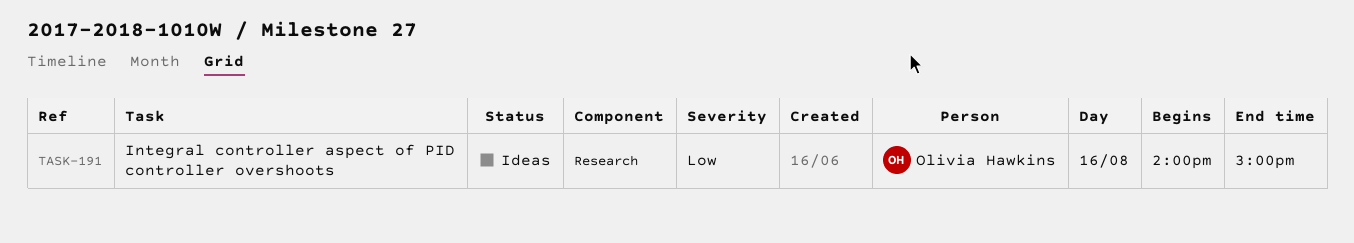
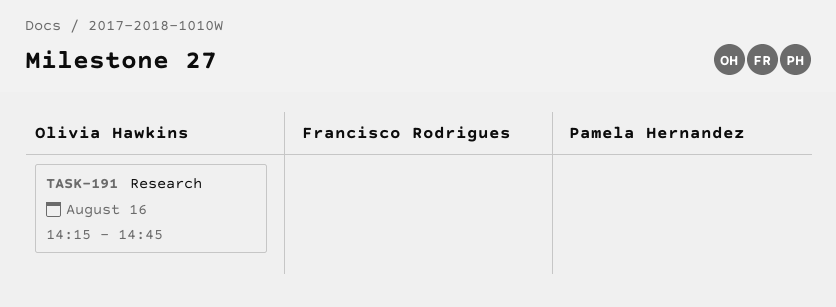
TASK-191, begins: 14:00 -> 14:15
TASK-191, ends: 15:00 -> 14:45

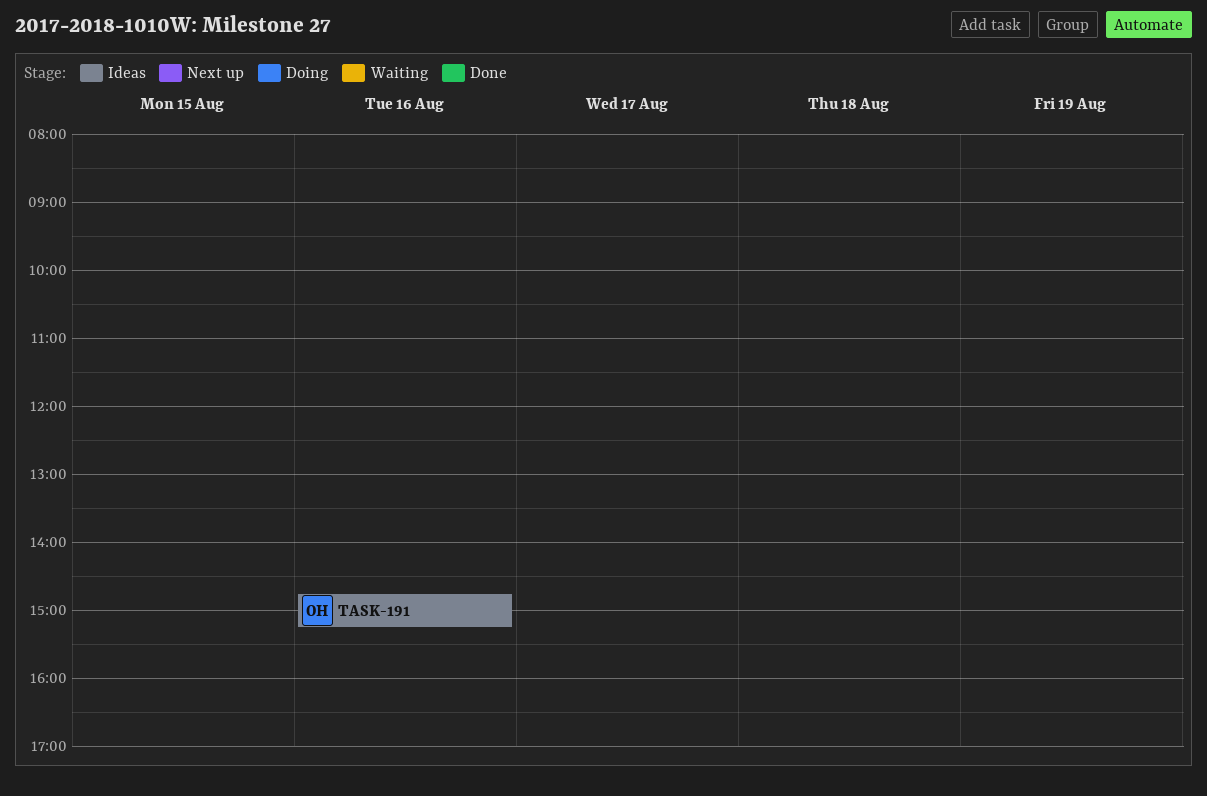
TASK-191, begins: 14:15 -> 14:45
TASK-191, ends: 14:45 -> 15:15

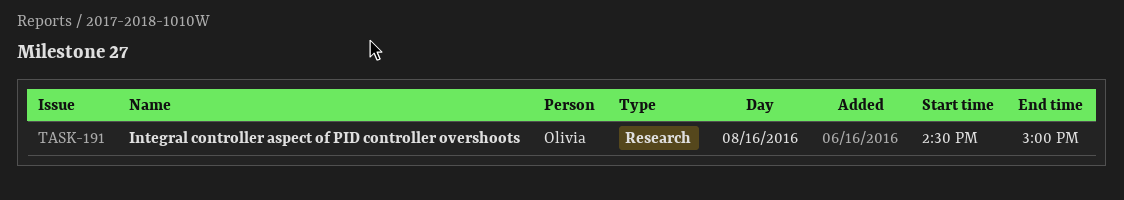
TASK-191, begins: 14:45 -> 14:30
TASK-191, ends: 15:15 -> 15:00

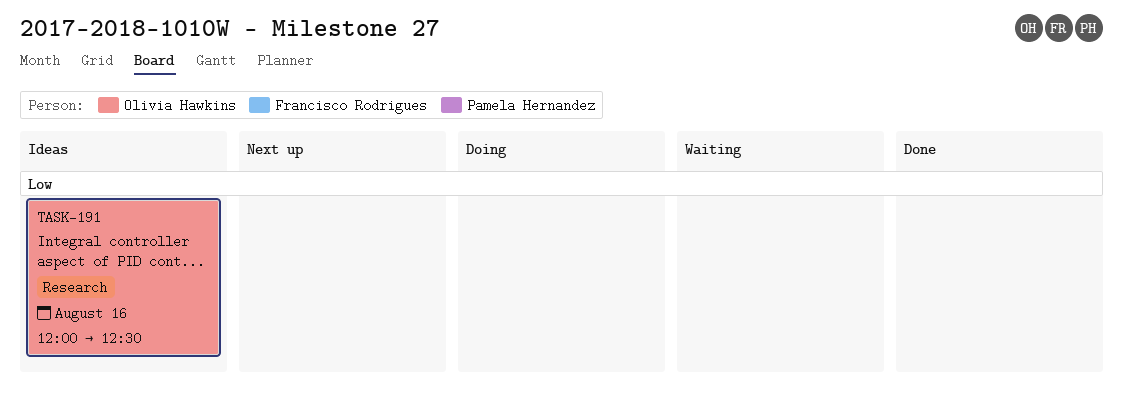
TASK-191, begins: 14:30 -> 12:00
TASK-191, ends: 15:00 -> 12:30

